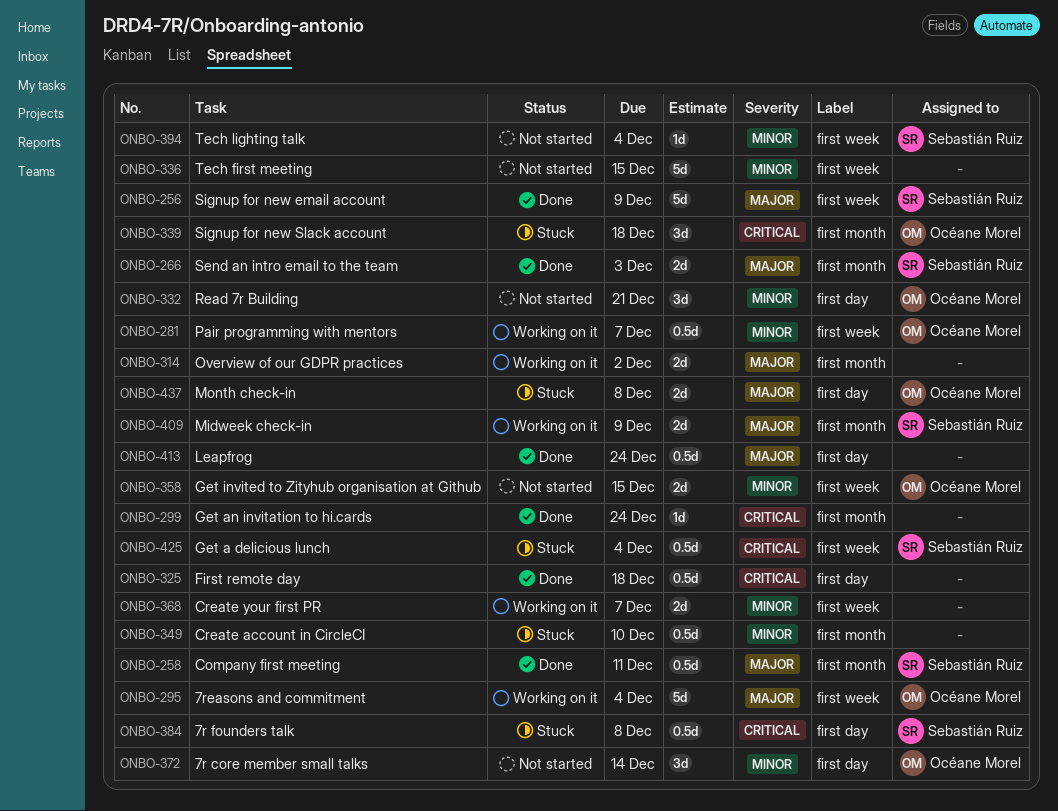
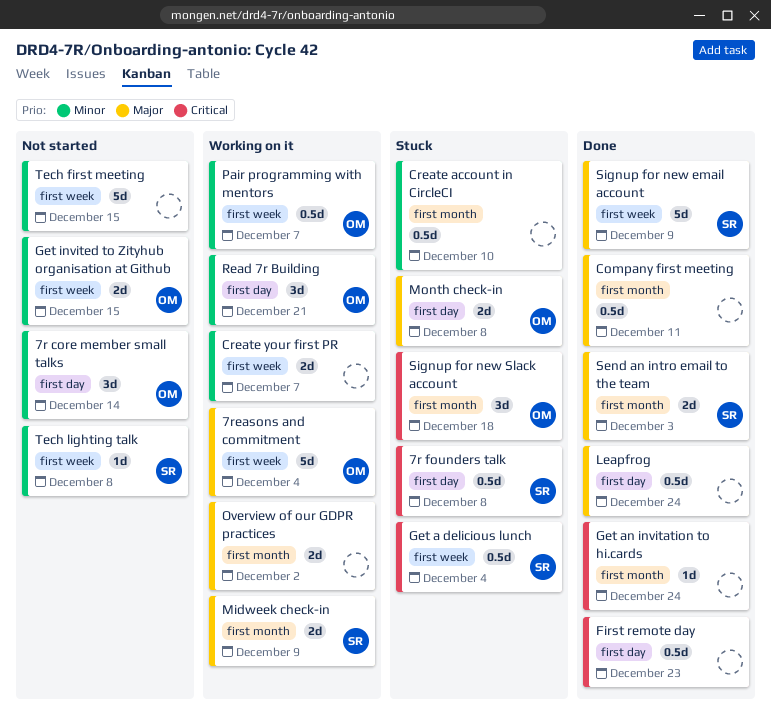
Company first meeting, owner: Sebastián Ruiz -> none
First remote day, due: Dec 18 -> Dec 23
Read 7r Building, status: Not started -> Working on it
Tech lighting talk, due: Dec 4 -> Dec 8

